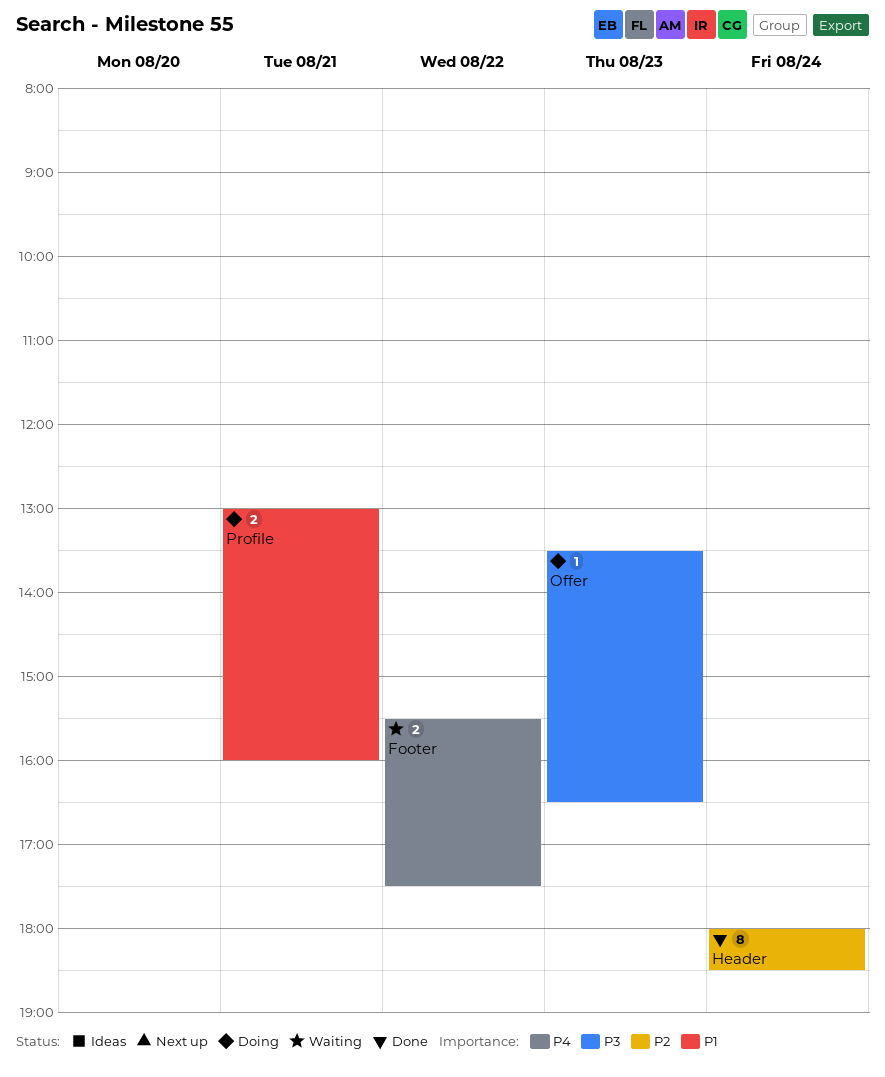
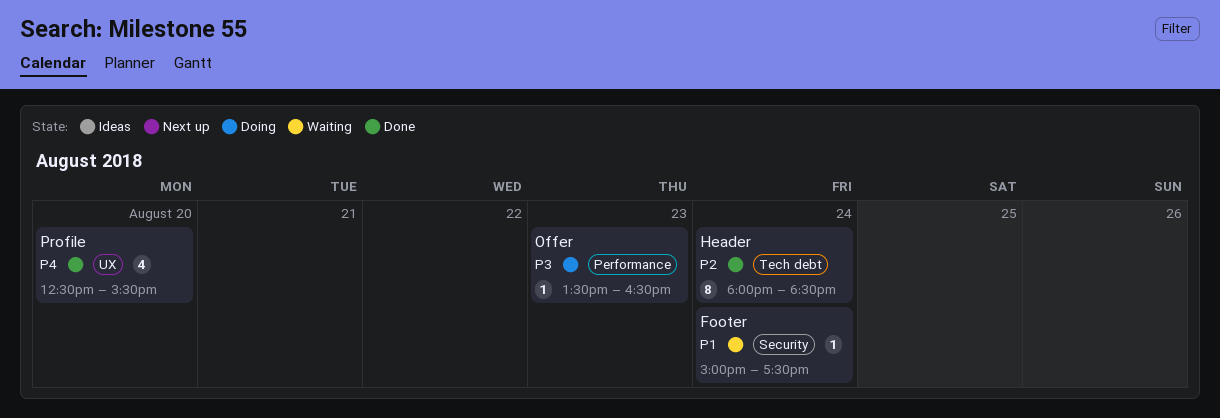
Footer, priority: P4 -> P1
Footer, estimate: 2 -> 1
Footer, day: Aug 22 -> Aug 24
Footer, begins: 15:30 -> 15:00
Profile, status: Doing -> Done
Profile, priority: P1 -> P4
Profile, estimate: 2 -> 4
Profile, day: Aug 21 -> Aug 20
Profile, begins: 13:00 -> 12:30
Profile, ends: 16:00 -> 15:30

